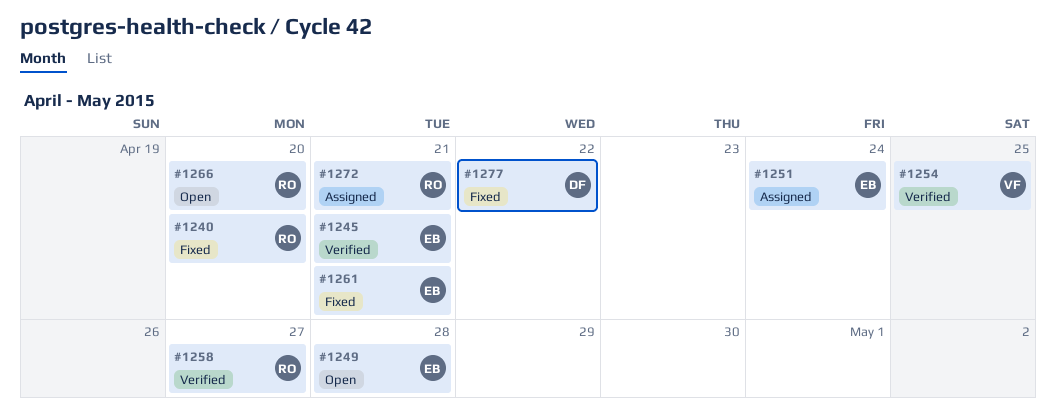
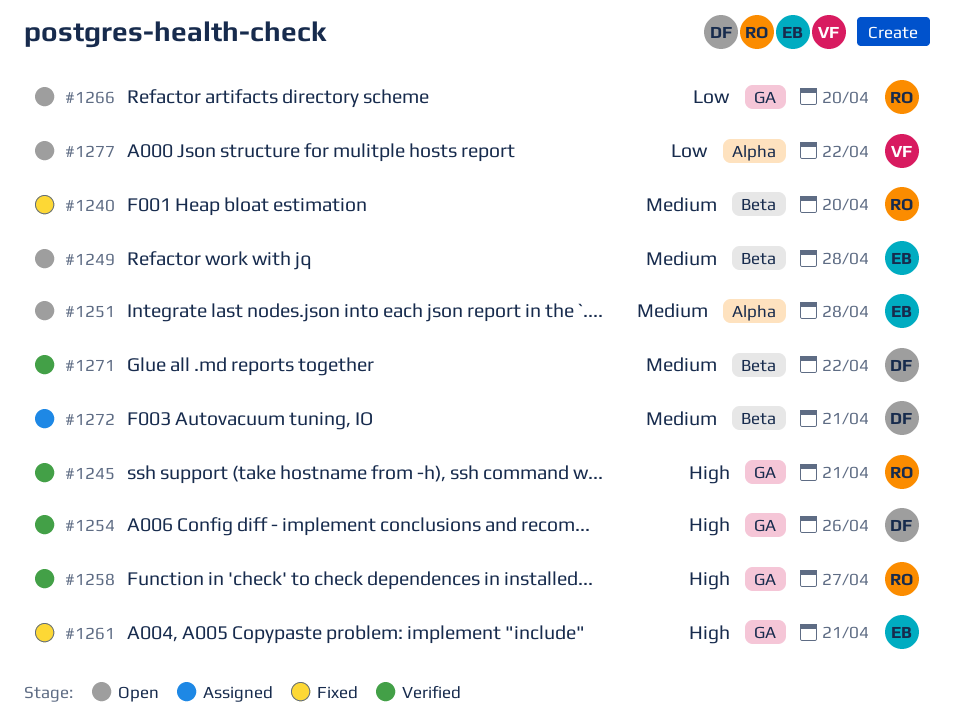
#1245, owner: EB -> RO
#1251, status: Assigned -> Open
#1251, due: Apr 24 -> Apr 28
#1254, owner: VF -> DF
#1254, due: Apr 25 -> Apr 26
#1271: none -> present
#1272, owner: RO -> DF
#1277, status: Fixed -> Open
#1277, owner: DF -> VF

